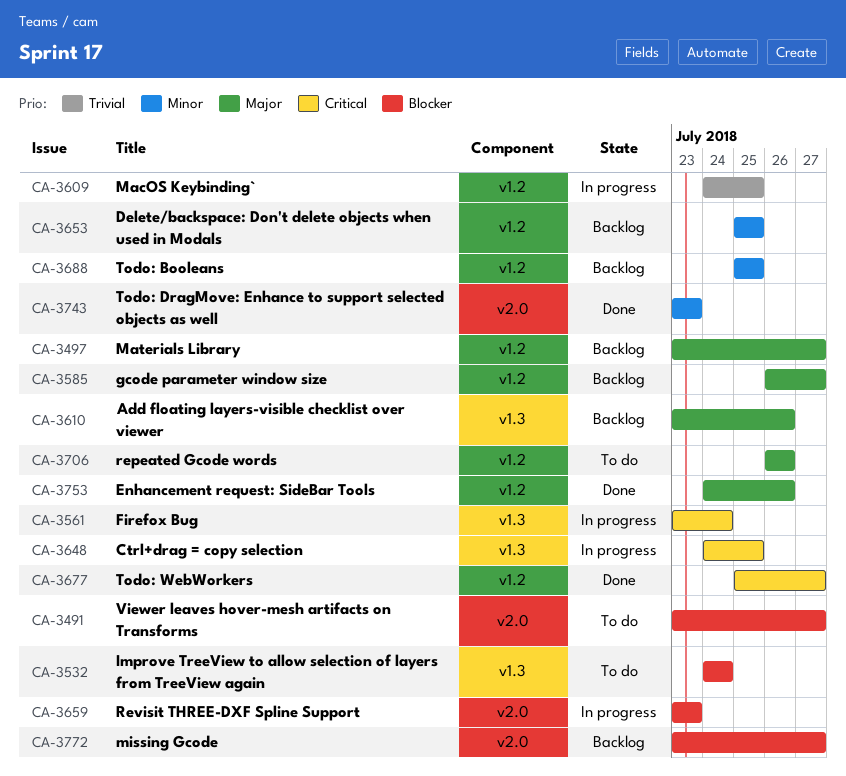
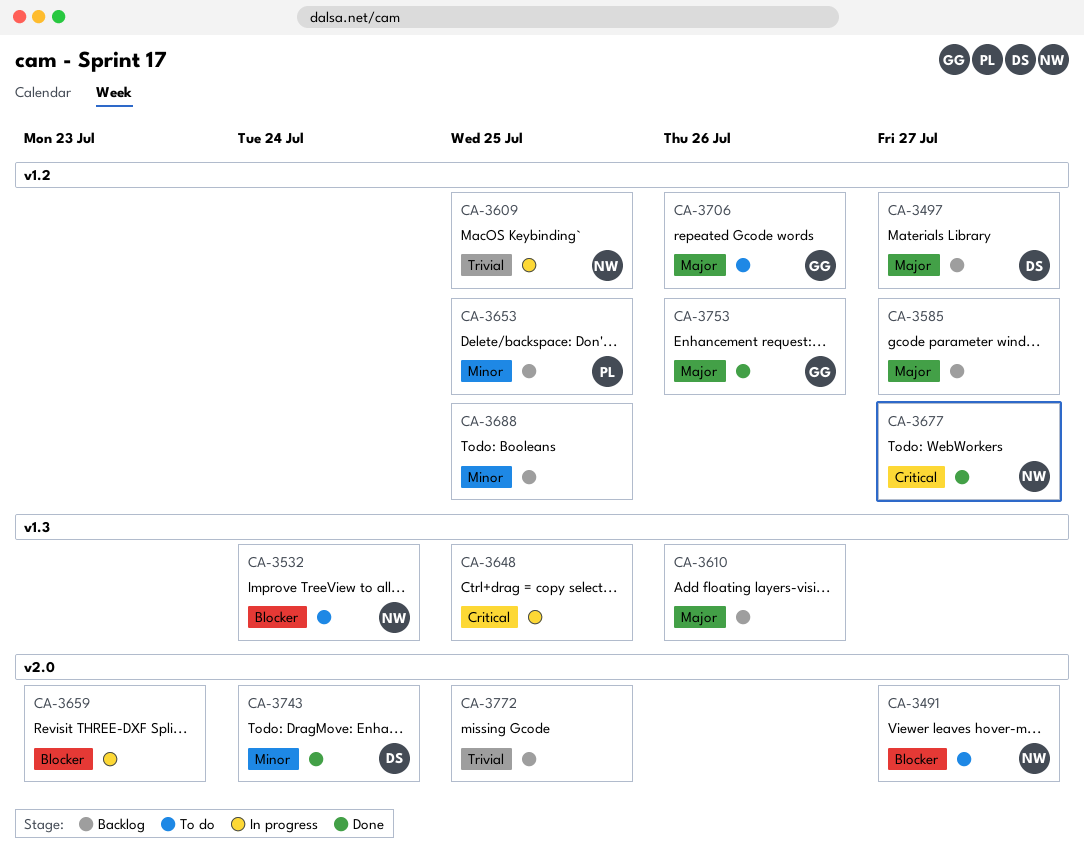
CA-3561: present -> none
CA-3743, due: Jul 23 -> Jul 24
CA-3772, priority: Blocker -> Trivial
CA-3772, due: Jul 27 -> Jul 25

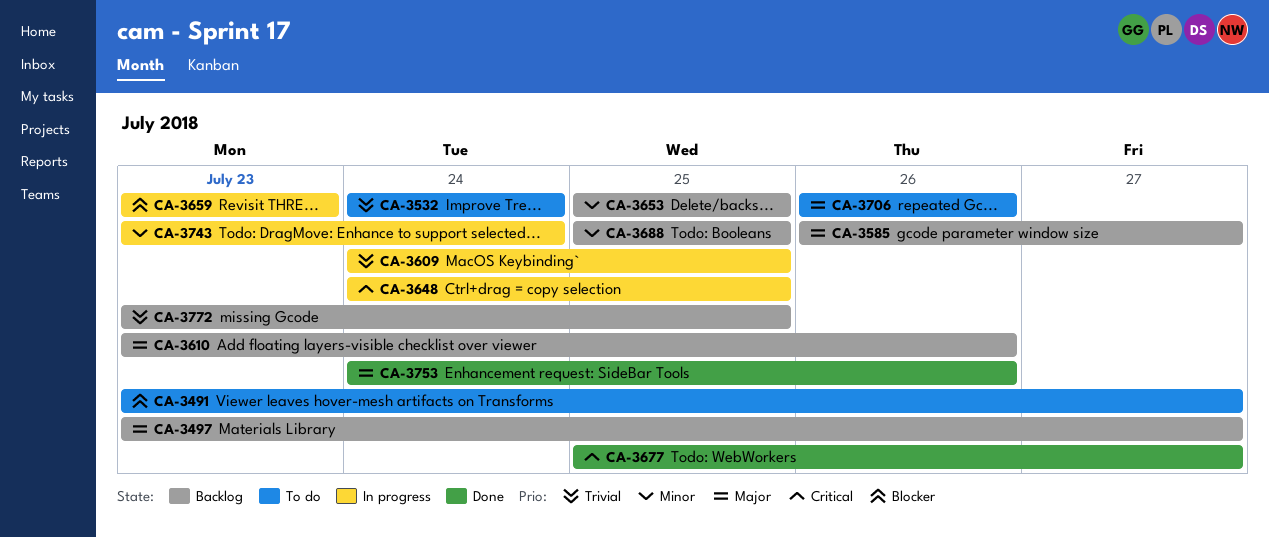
CA-3532, priority: Blocker -> Trivial
CA-3743, status: Done -> In progress

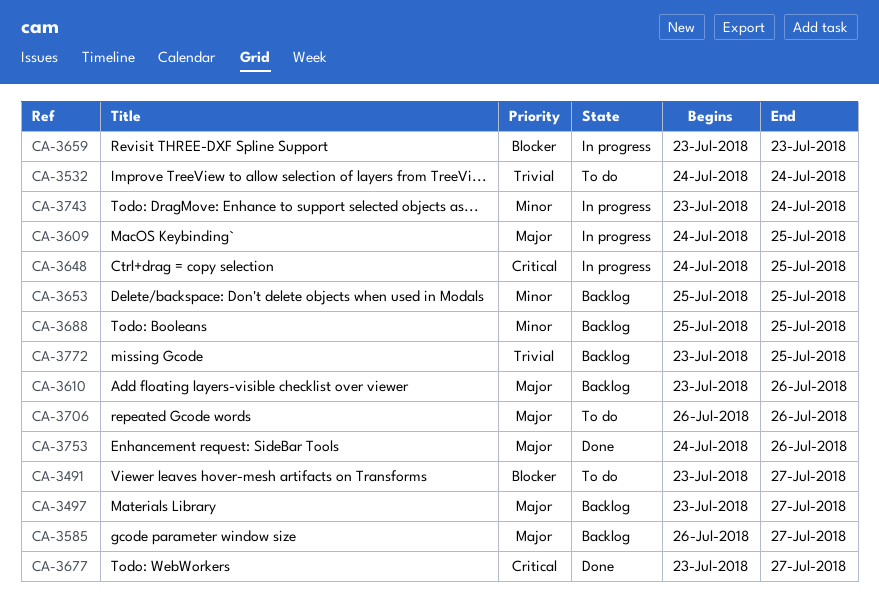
CA-3609, priority: Trivial -> Major
CA-3677, start: Jul 25 -> Jul 23

